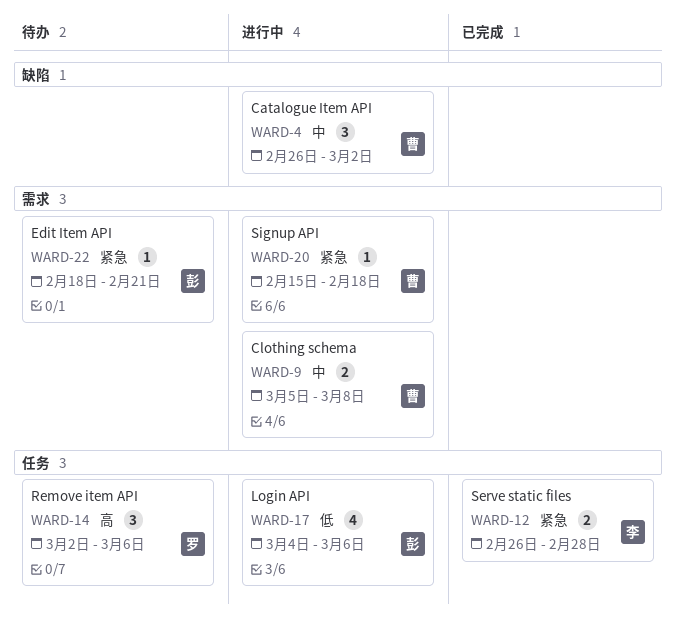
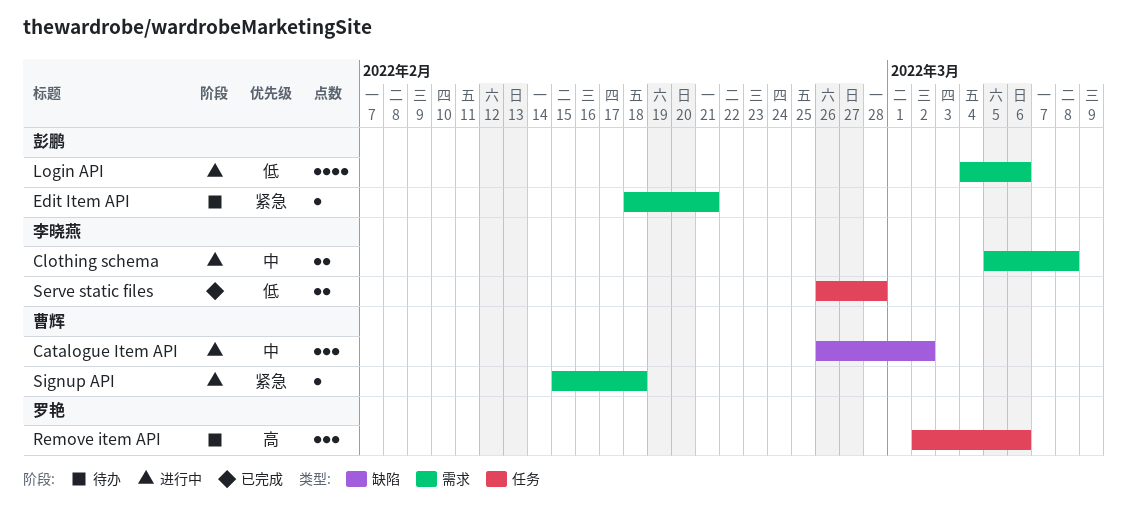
Clothing schema, owner: 曹辉 -> 李晓燕
Login API, label: 任务 -> 需求
Serve static files, priority: 紧急 -> 低

